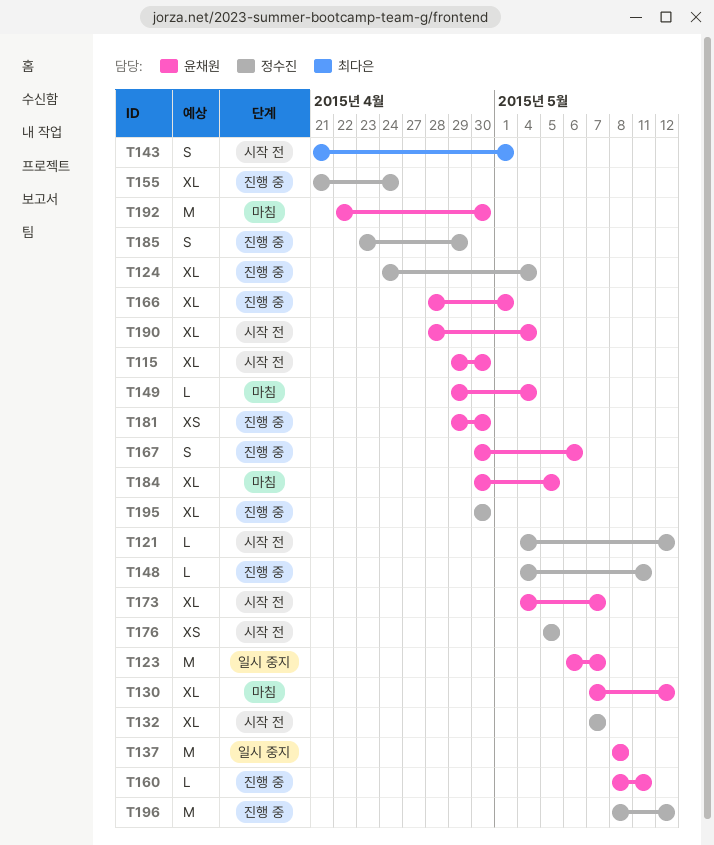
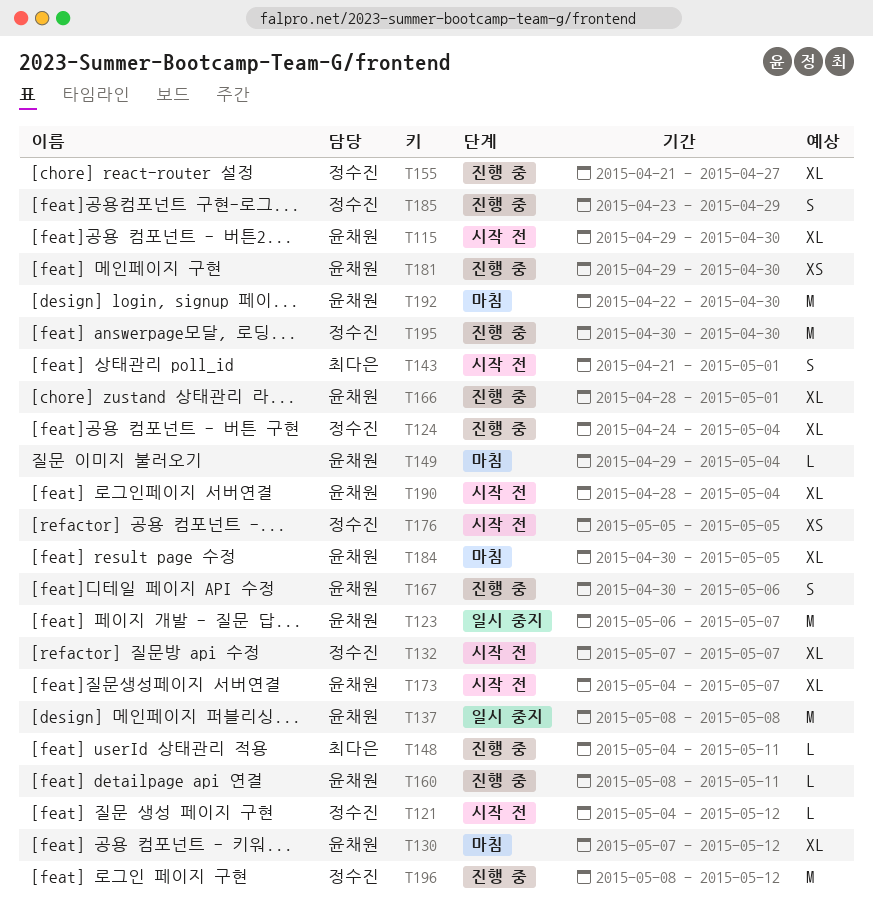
T148, owner: 정수진 -> 최다은
T155, due: Apr 24 -> Apr 27
T195, estimate: XL -> M

